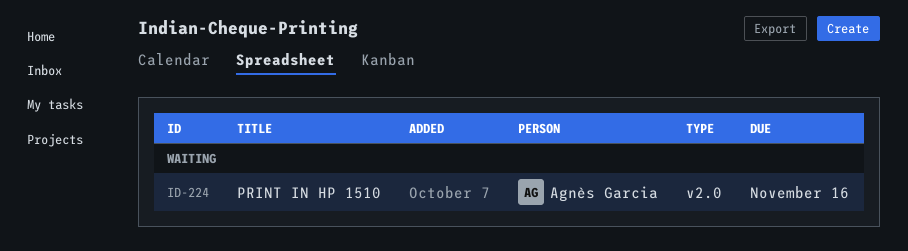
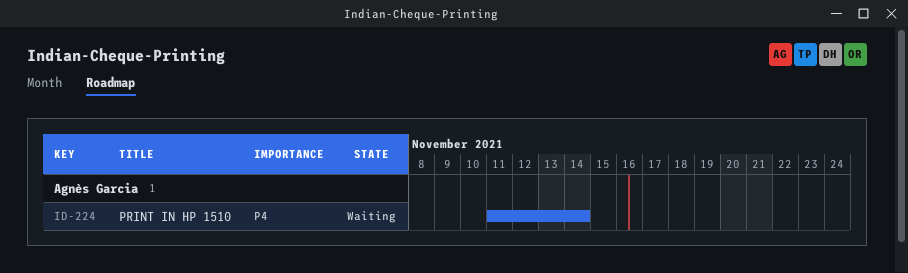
ID-224, due: Nov 16 -> Nov 14

